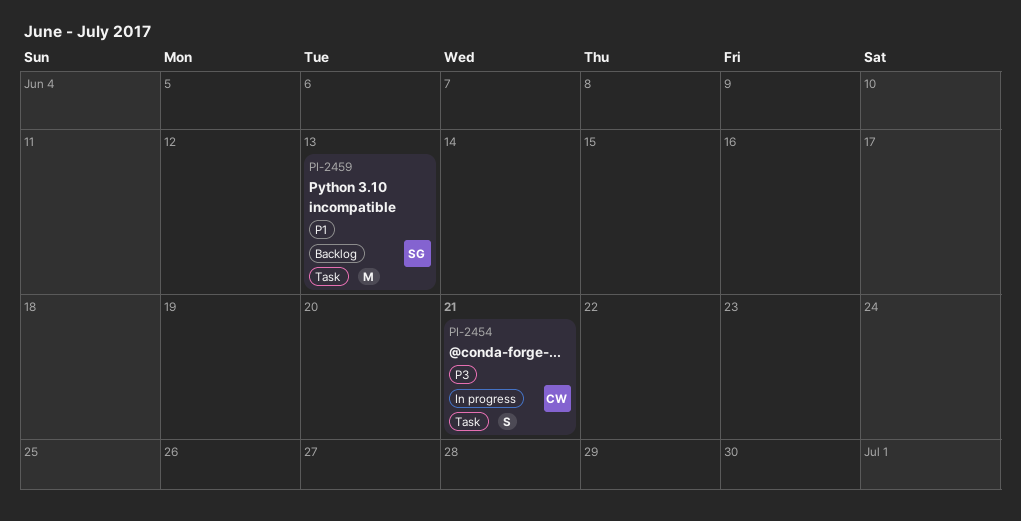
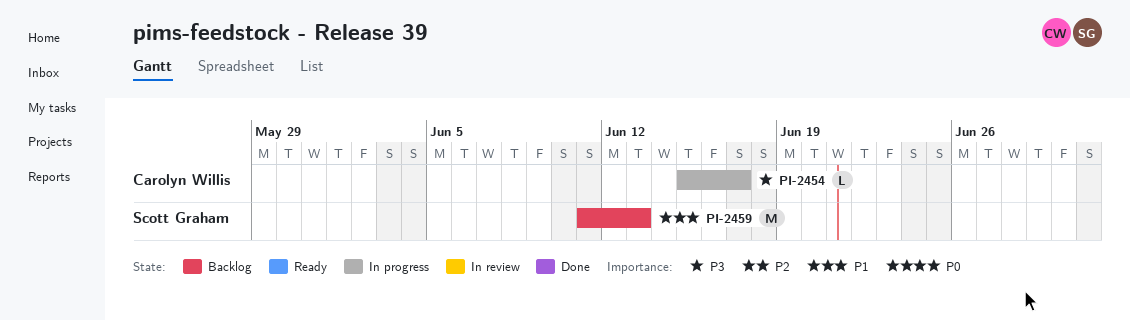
PI-2454, estimate: S -> L
PI-2454, due: Jun 21 -> Jun 17

